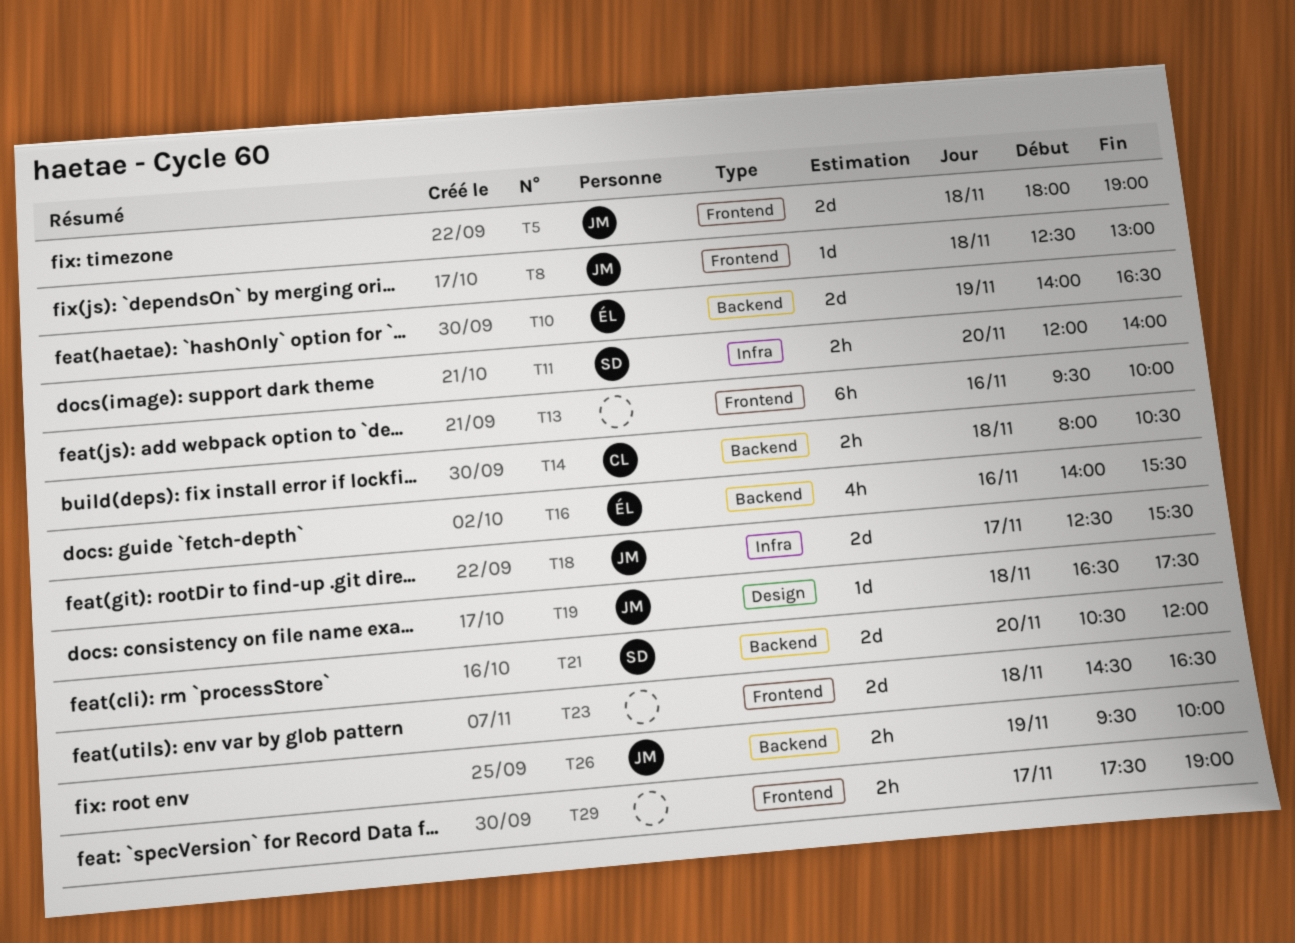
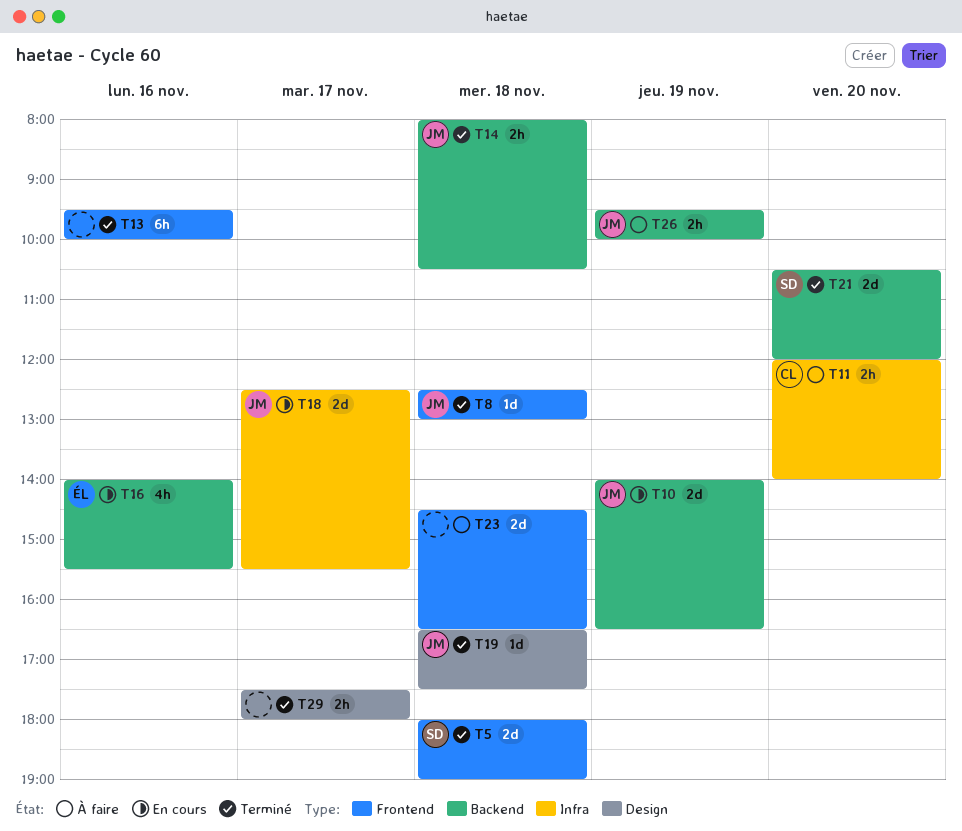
T5, owner: JM -> SD
T10, owner: ÉL -> JM
T11, owner: SD -> CL
T14, owner: CL -> JM
T29, label: Frontend -> Design
T29, ends: 19:00 -> 18:00

